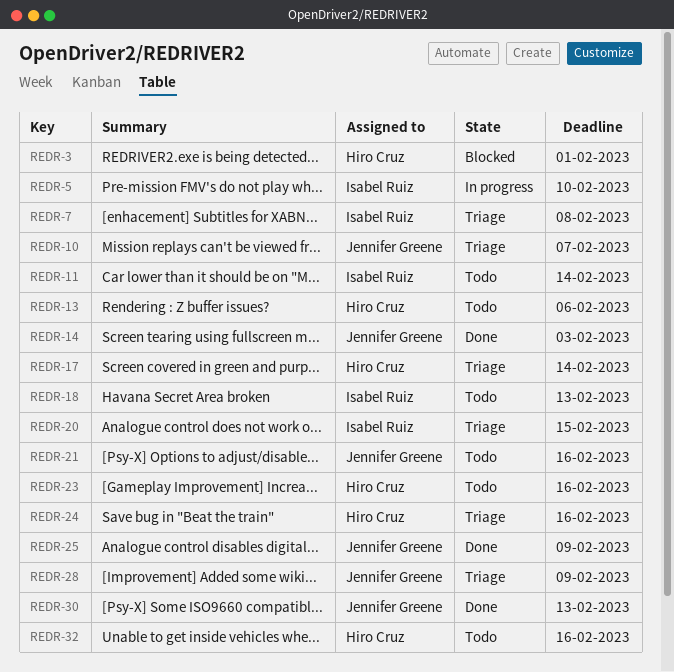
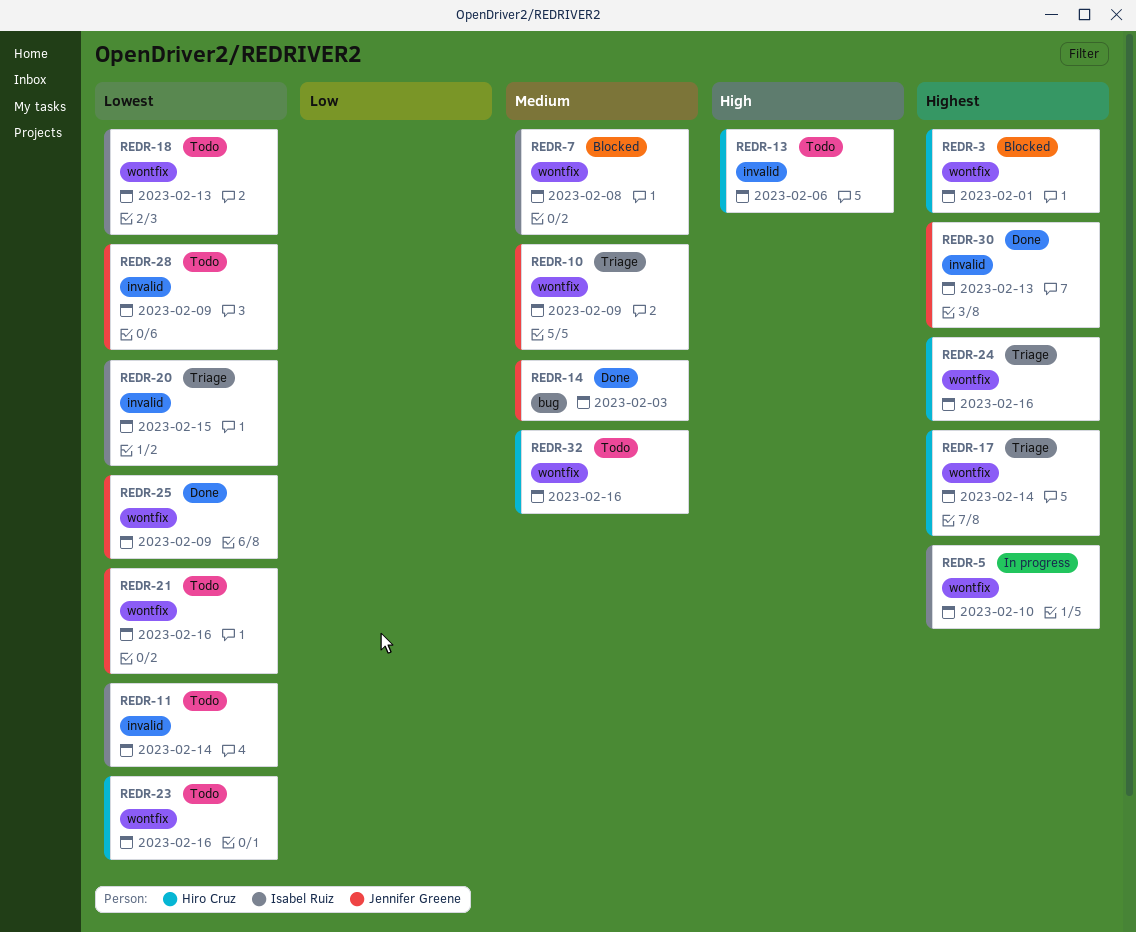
REDR-7, status: Triage -> Blocked
REDR-10, due: Feb 7 -> Feb 9
REDR-28, status: Triage -> Todo

